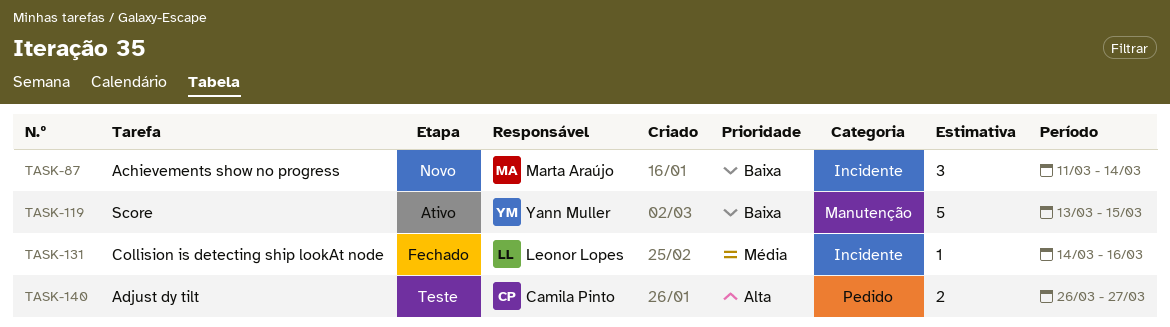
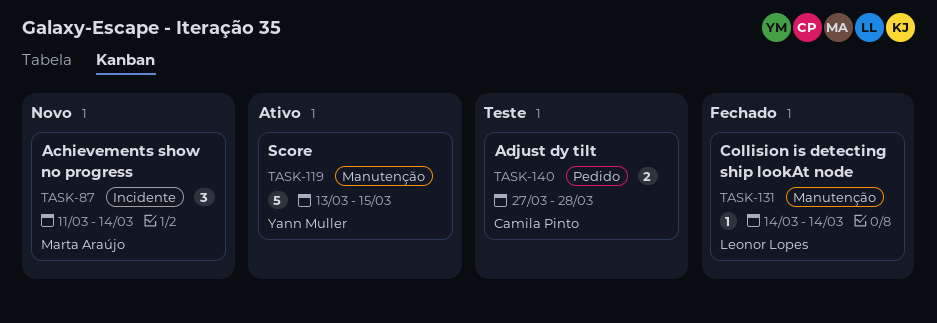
TASK-131, label: Incidente -> Manutenção
TASK-131, due: Mar 16 -> Mar 14
TASK-140, start: Mar 26 -> Mar 27
TASK-140, due: Mar 27 -> Mar 28

